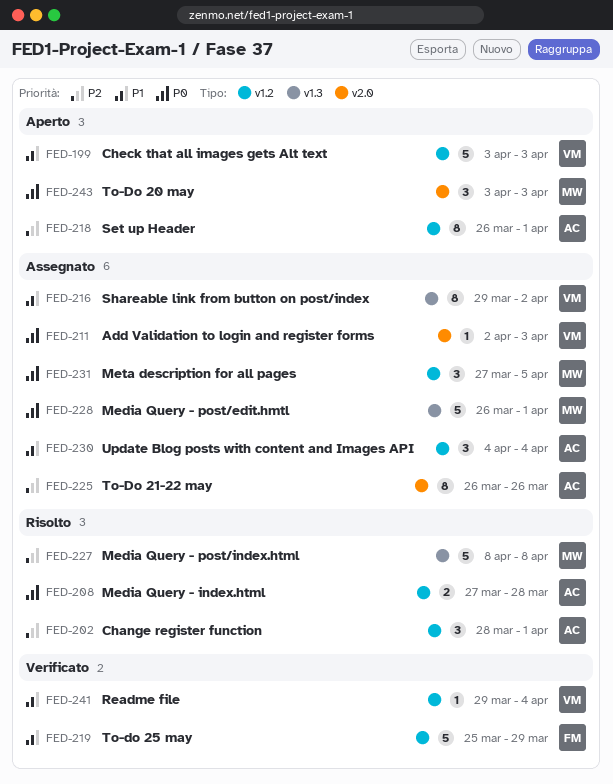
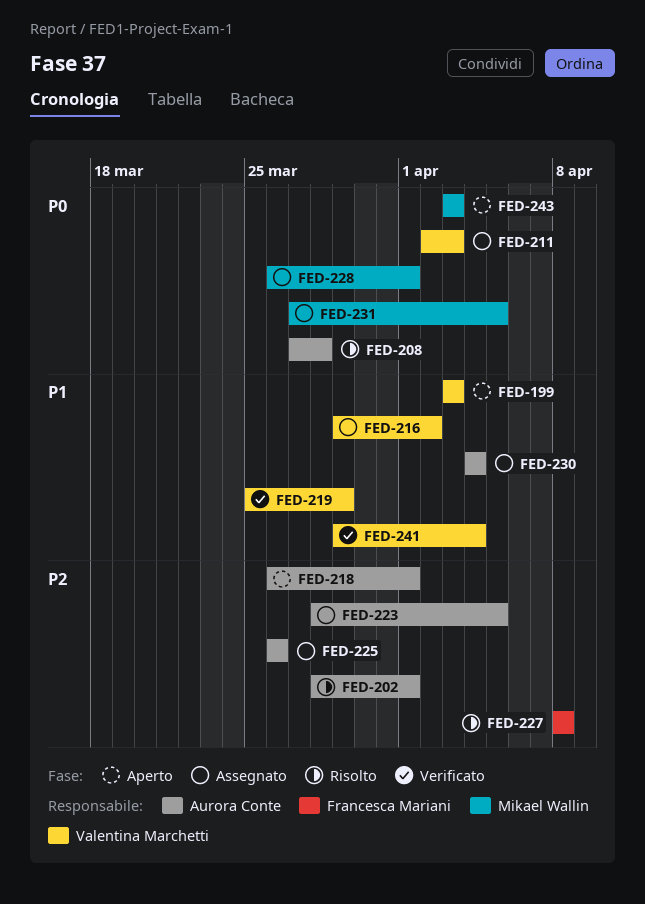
FED-219, owner: Francesca Mariani -> Valentina Marchetti
FED-223: none -> present
FED-227, owner: Mikael Wallin -> Francesca Mariani

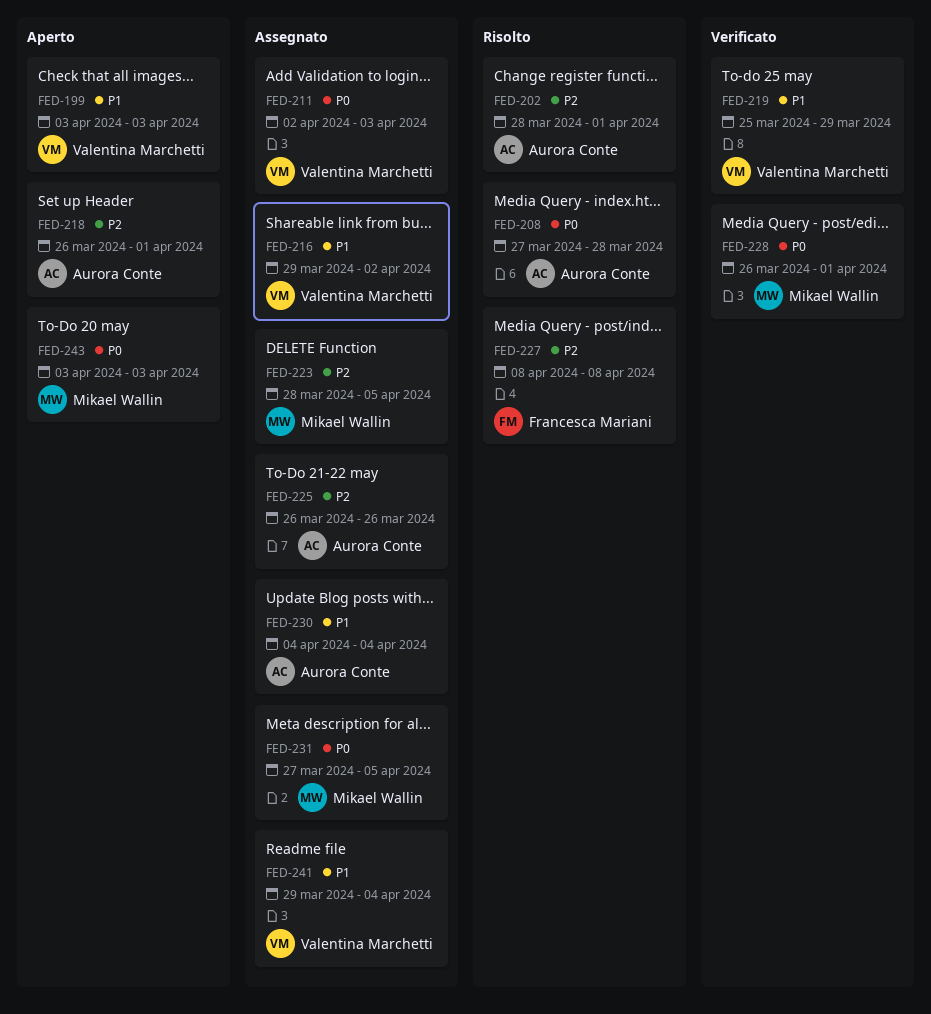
FED-223, owner: Aurora Conte -> Mikael Wallin
FED-228, status: Assegnato -> Verificato
FED-241, status: Verificato -> Assegnato

